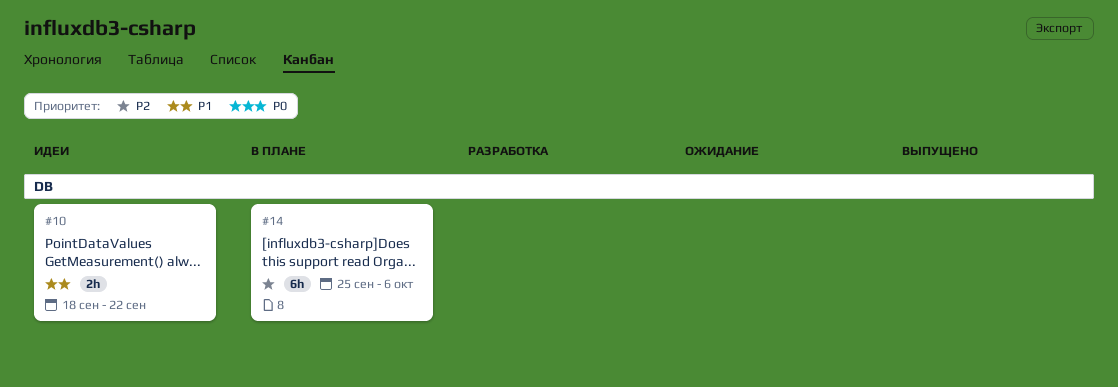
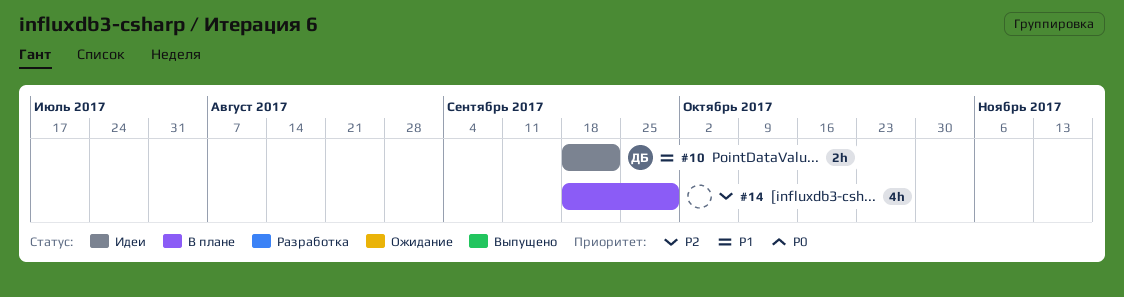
#14, estimate: 6h -> 4h
#14, start: Sep 25 -> Sep 18
#14, due: Oct 6 -> Sep 29

